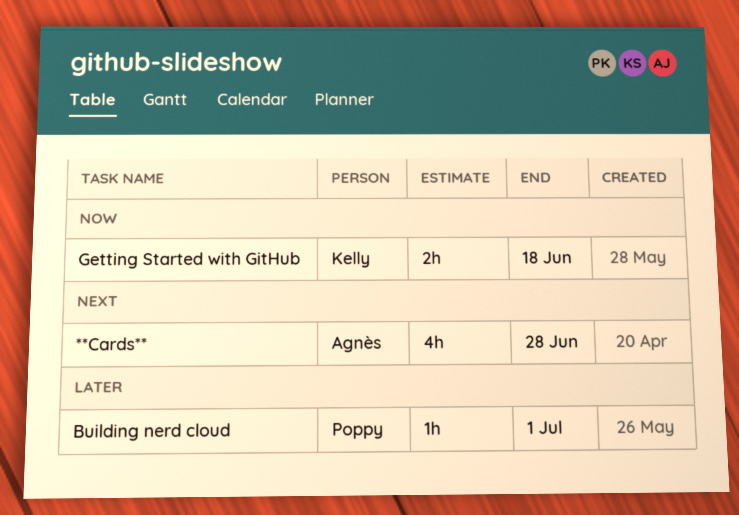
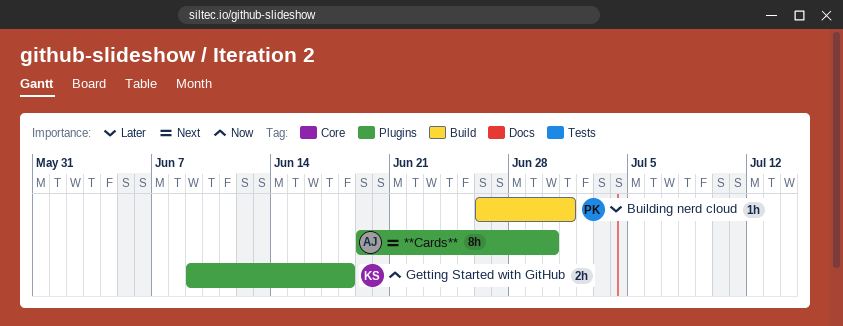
**Cards**, estimate: 4h -> 8h
**Cards**, due: Jun 28 -> Jun 30

